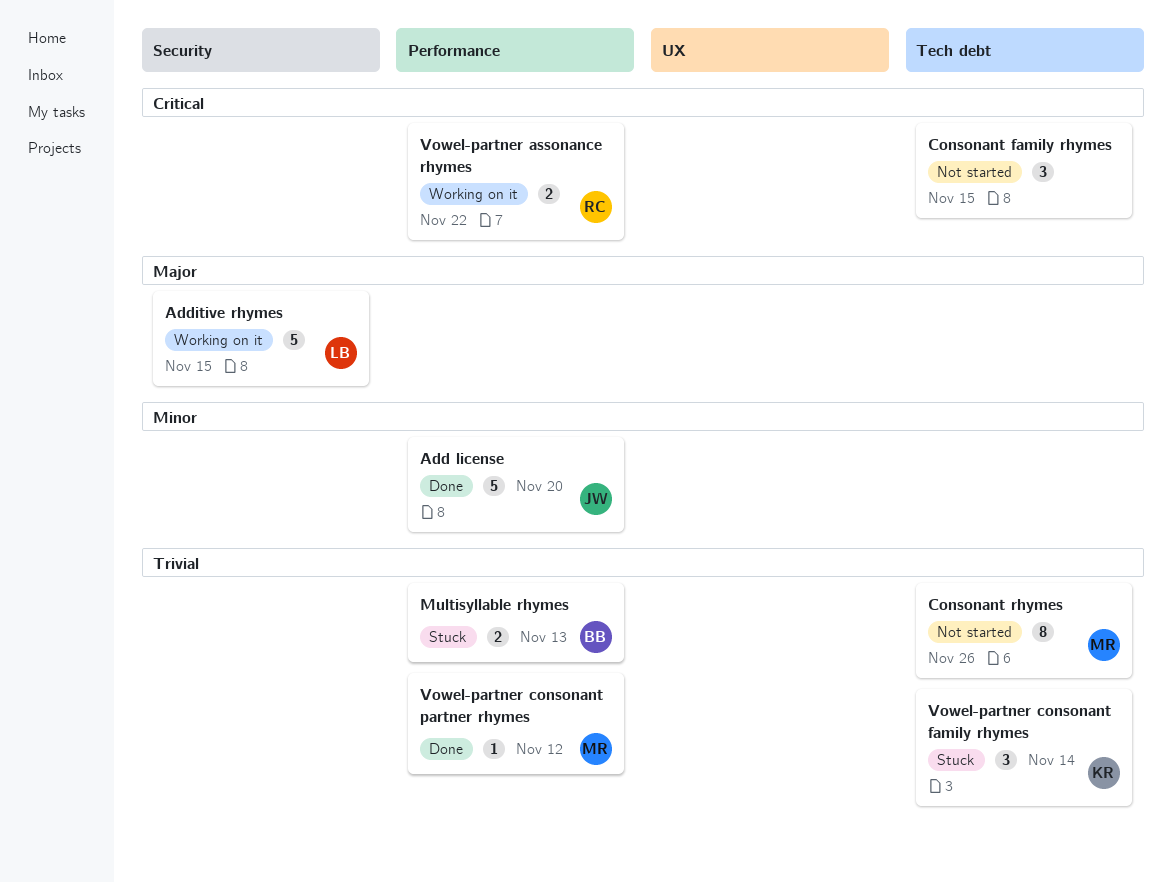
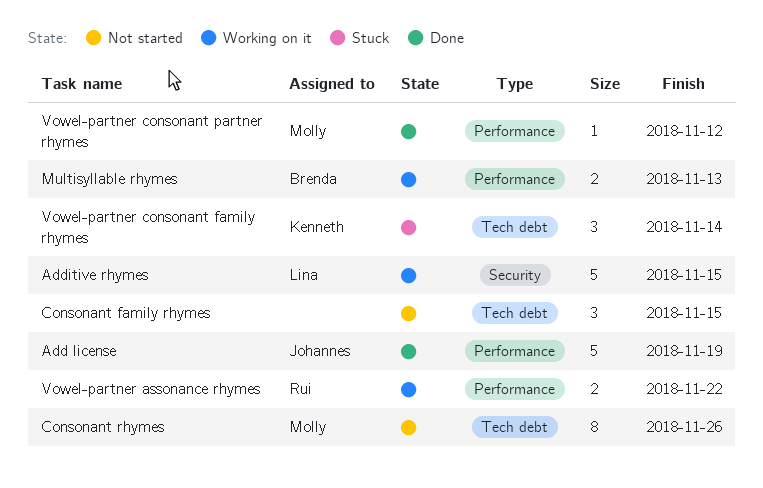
Add license, due: Nov 20 -> Nov 19
Multisyllable rhymes, status: Stuck -> Working on it

